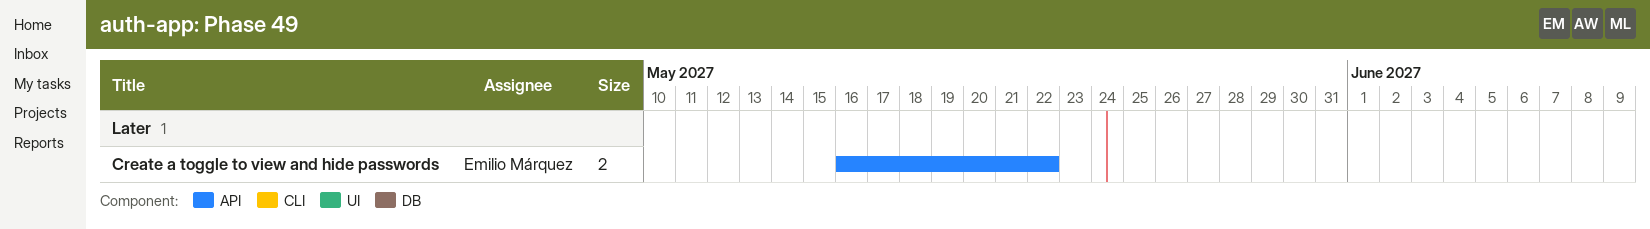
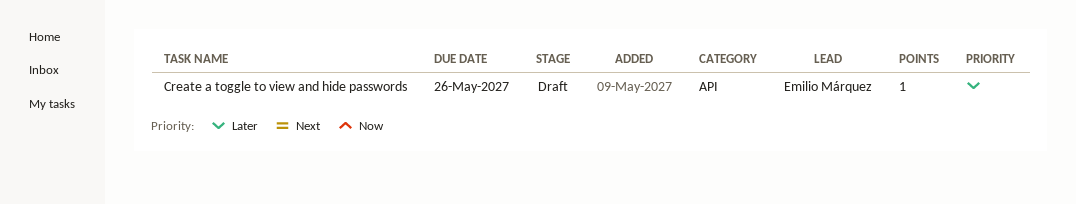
Create a toggle to view and hide passwords, estimate: 2 -> 1
Create a toggle to view and hide passwords, due: May 22 -> May 26

